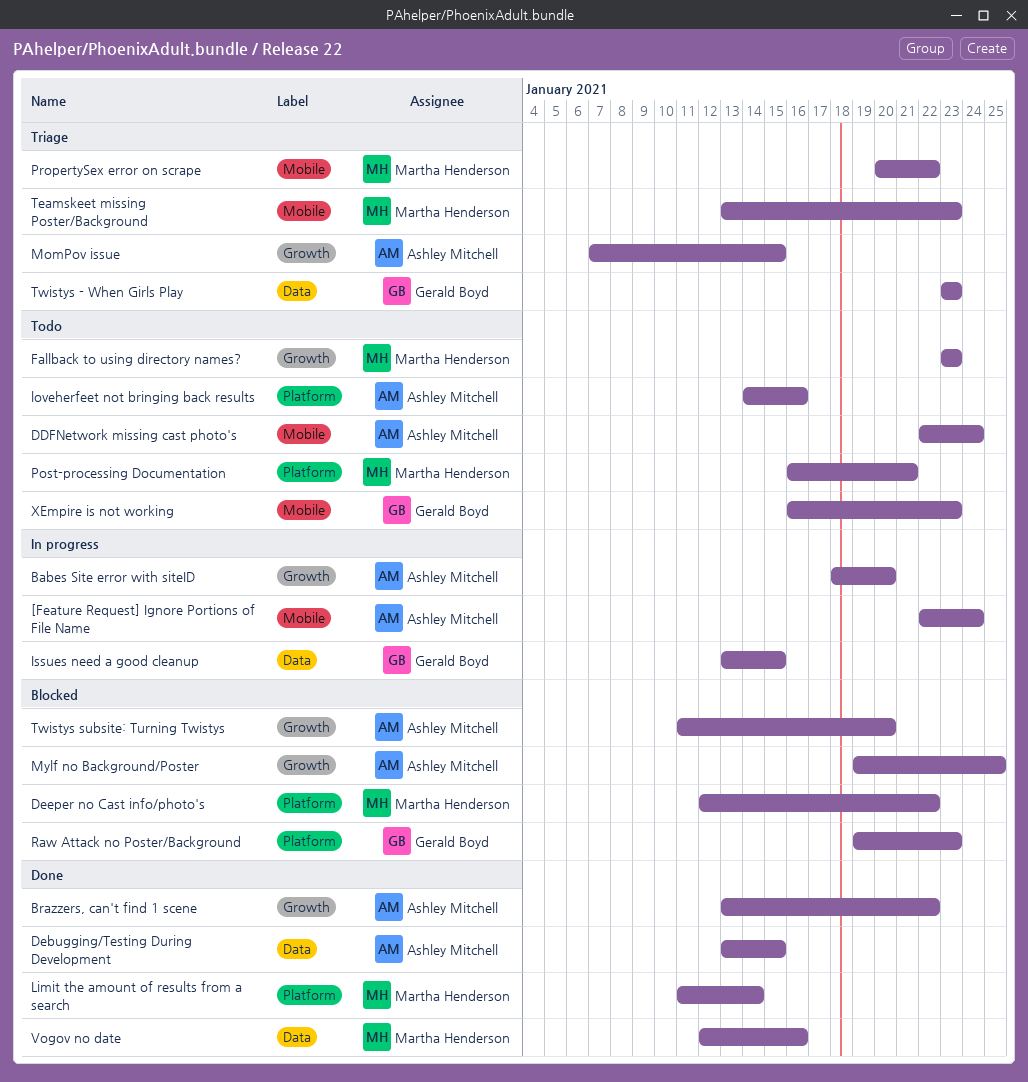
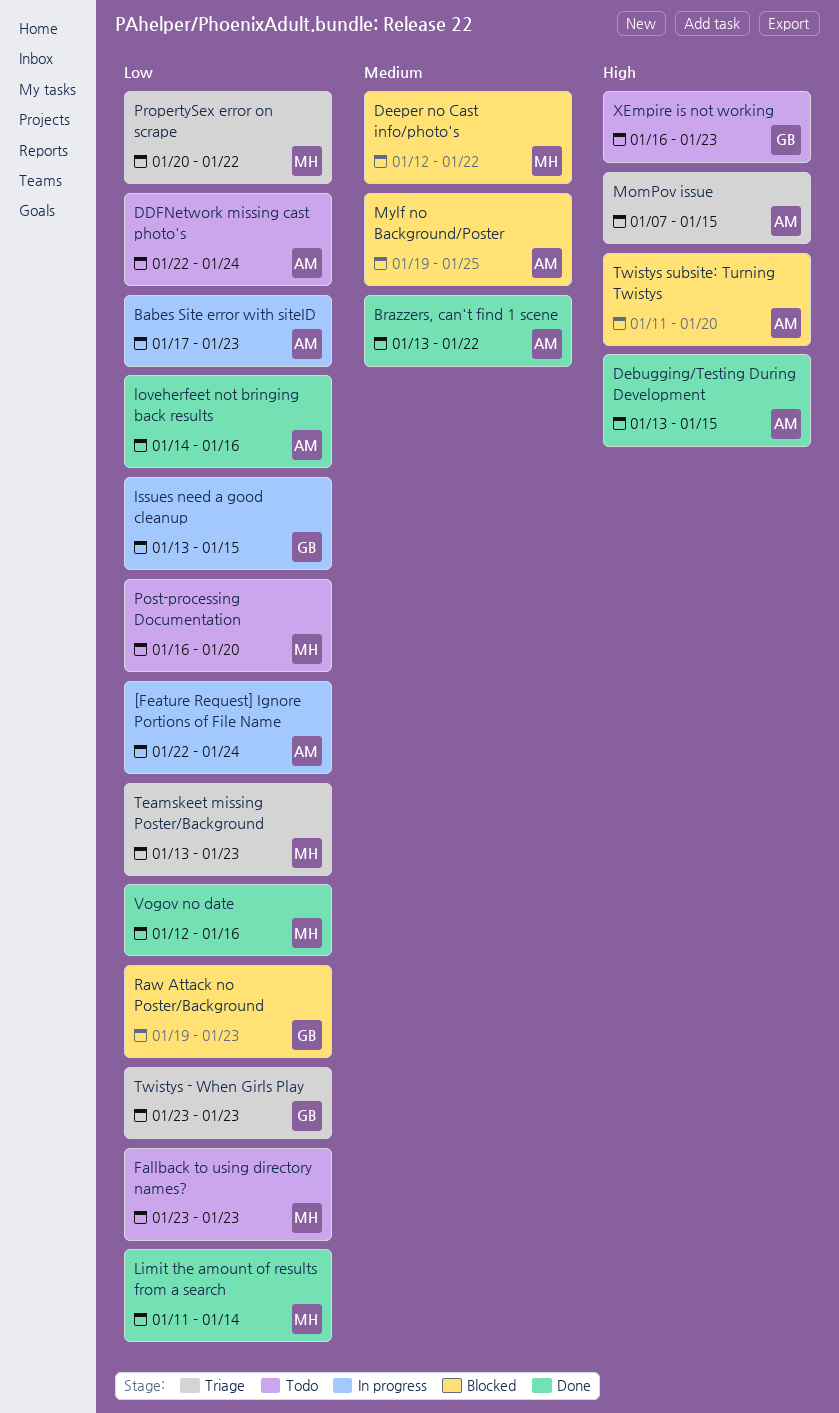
Babes Site error with siteID, start: Jan 18 -> Jan 17
Babes Site error with siteID, due: Jan 20 -> Jan 23
loveherfeet not bringing back results, status: Todo -> Done
Post-processing Documentation, due: Jan 21 -> Jan 20

